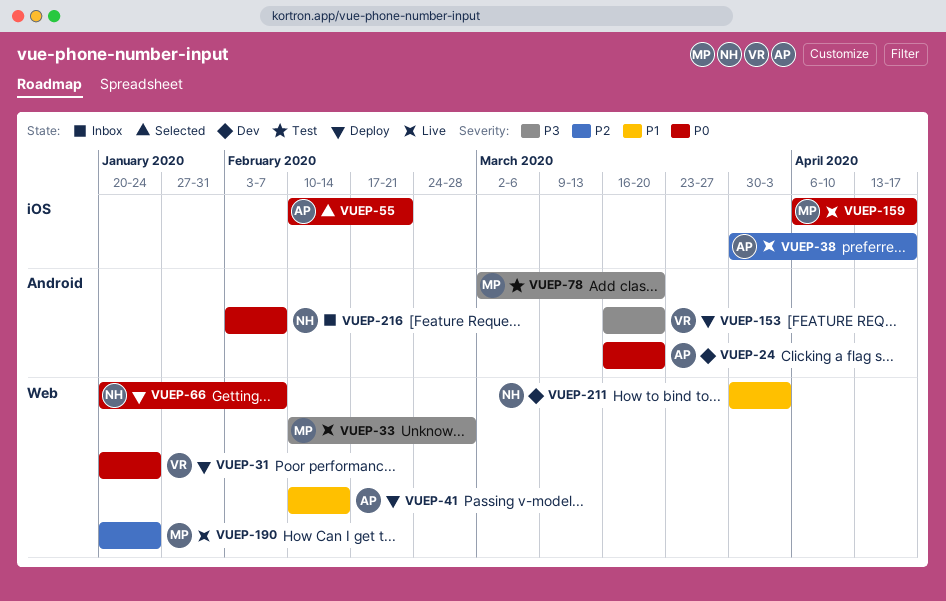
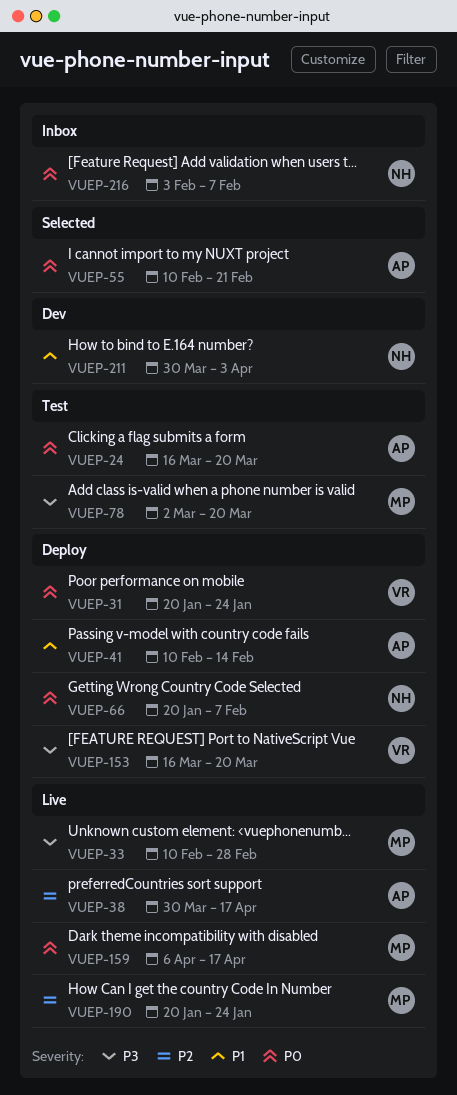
VUEP-24, status: Dev -> Test

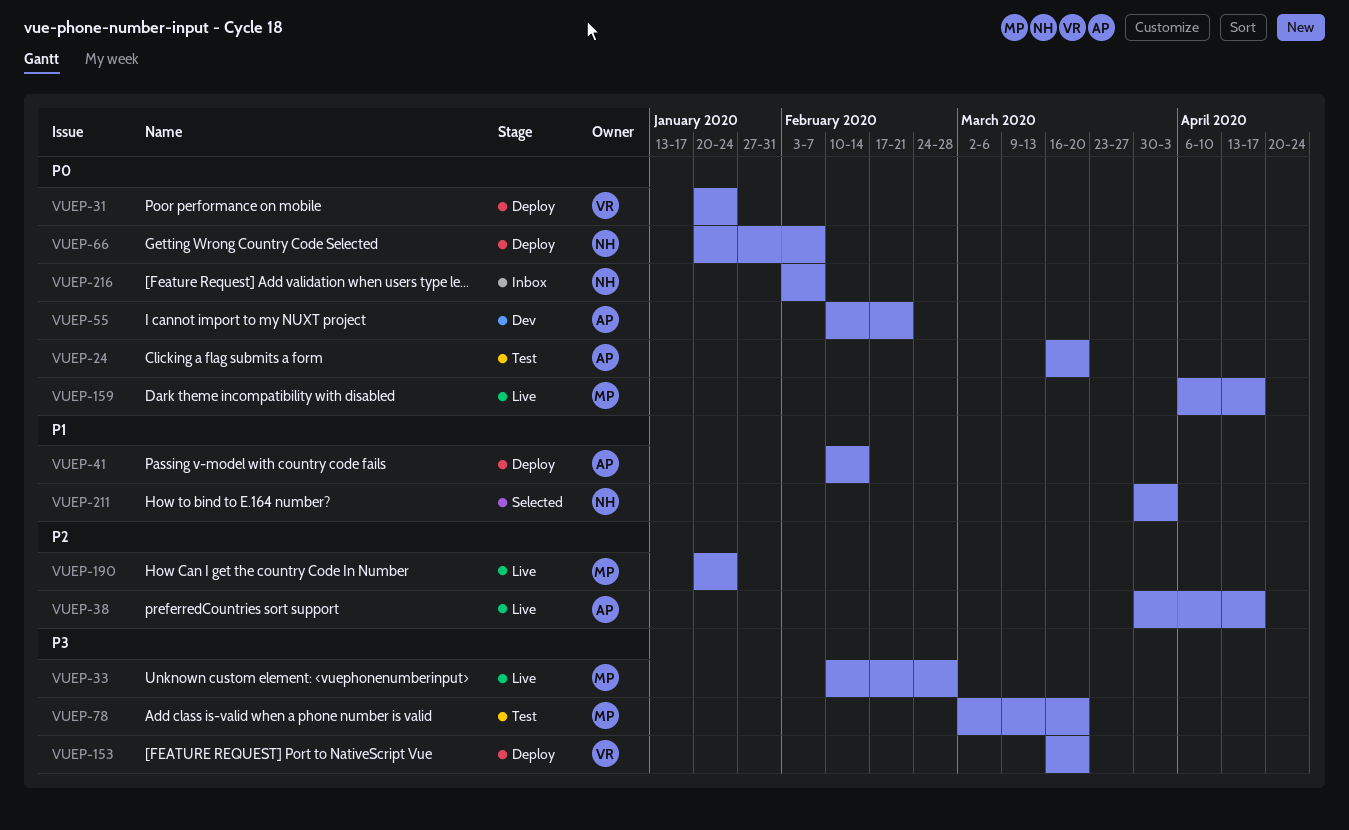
VUEP-55, status: Selected -> Dev
VUEP-211, status: Dev -> Selected

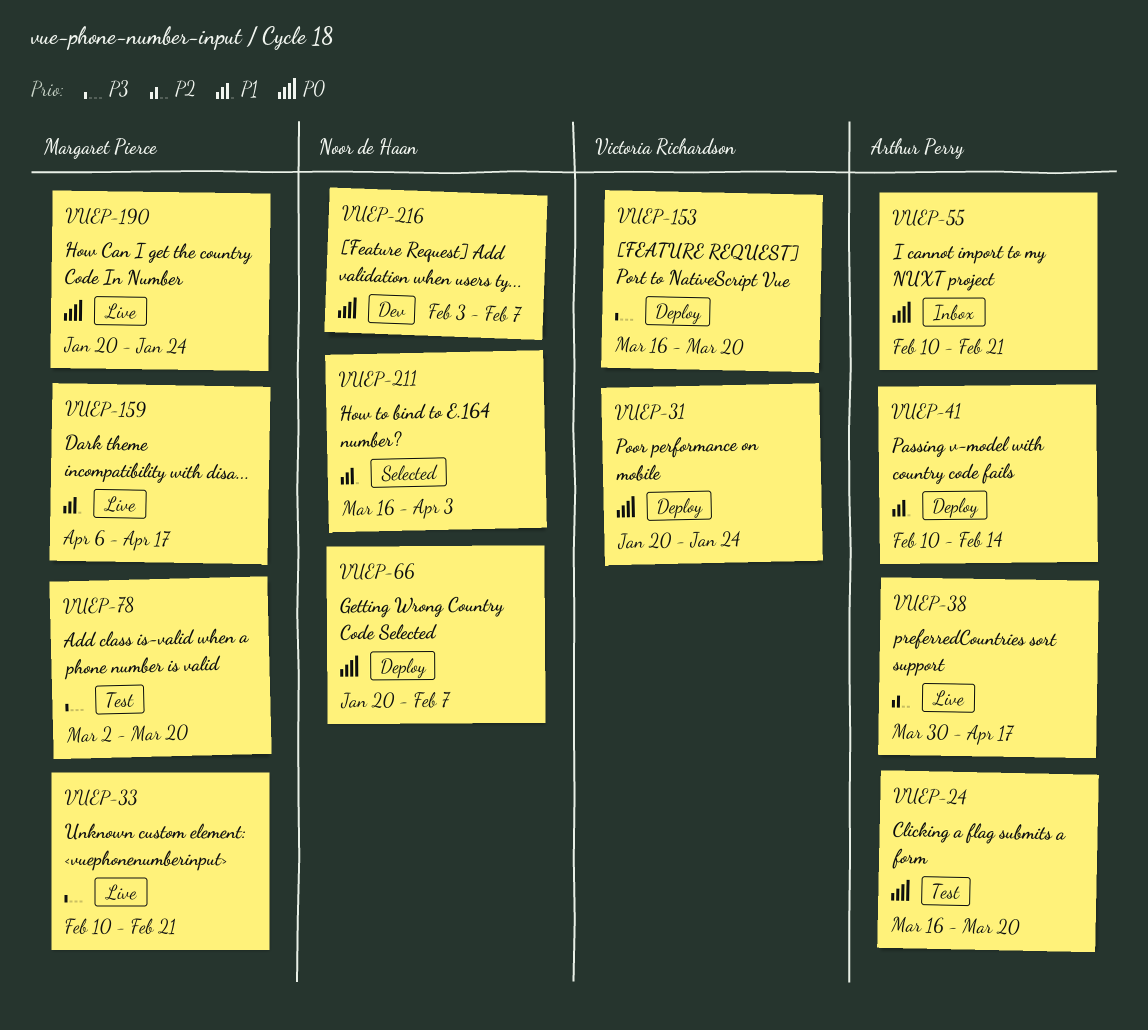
VUEP-33, due: Feb 28 -> Feb 21
VUEP-55, status: Dev -> Inbox
VUEP-159, priority: P0 -> P1
VUEP-190, priority: P2 -> P0
VUEP-211, start: Mar 30 -> Mar 16
VUEP-216, status: Inbox -> Dev

